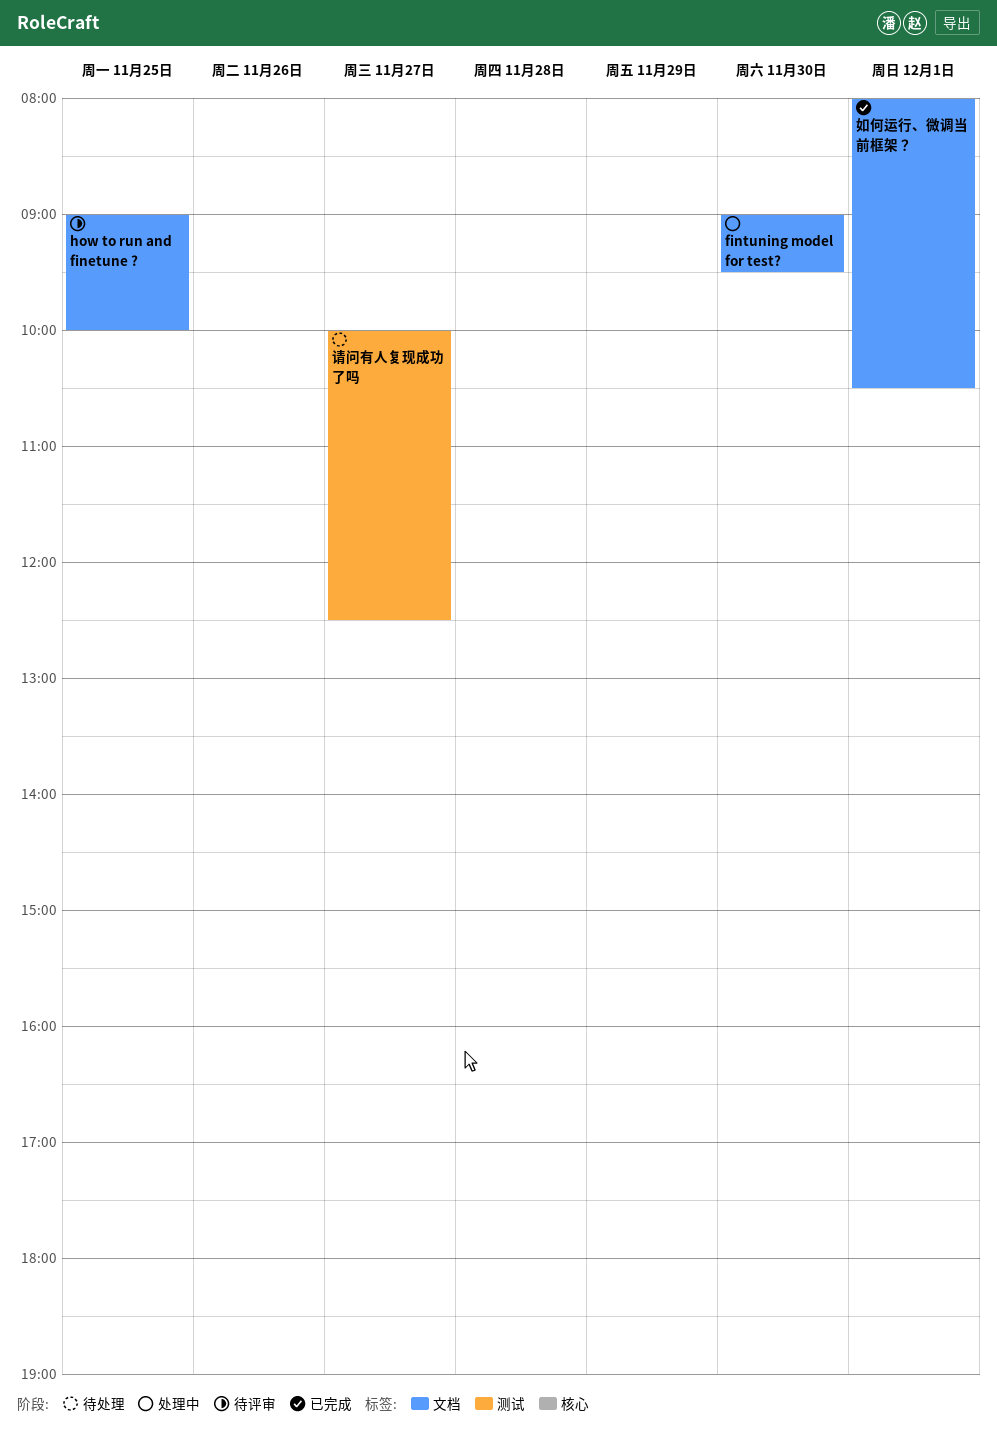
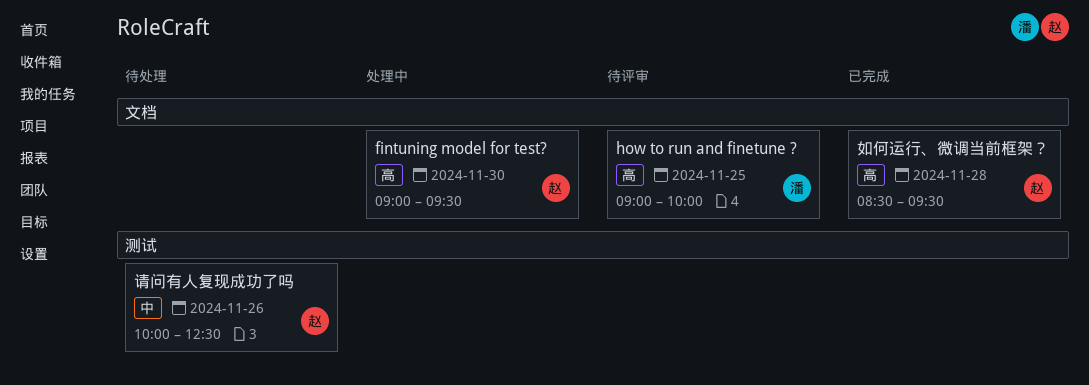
如何运行、微调当前框架？, day: Dec 1 -> Nov 28
如何运行、微调当前框架？, begins: 08:00 -> 08:30
如何运行、微调当前框架？, ends: 10:30 -> 09:30
请问有人复现成功了吗, day: Nov 27 -> Nov 26

